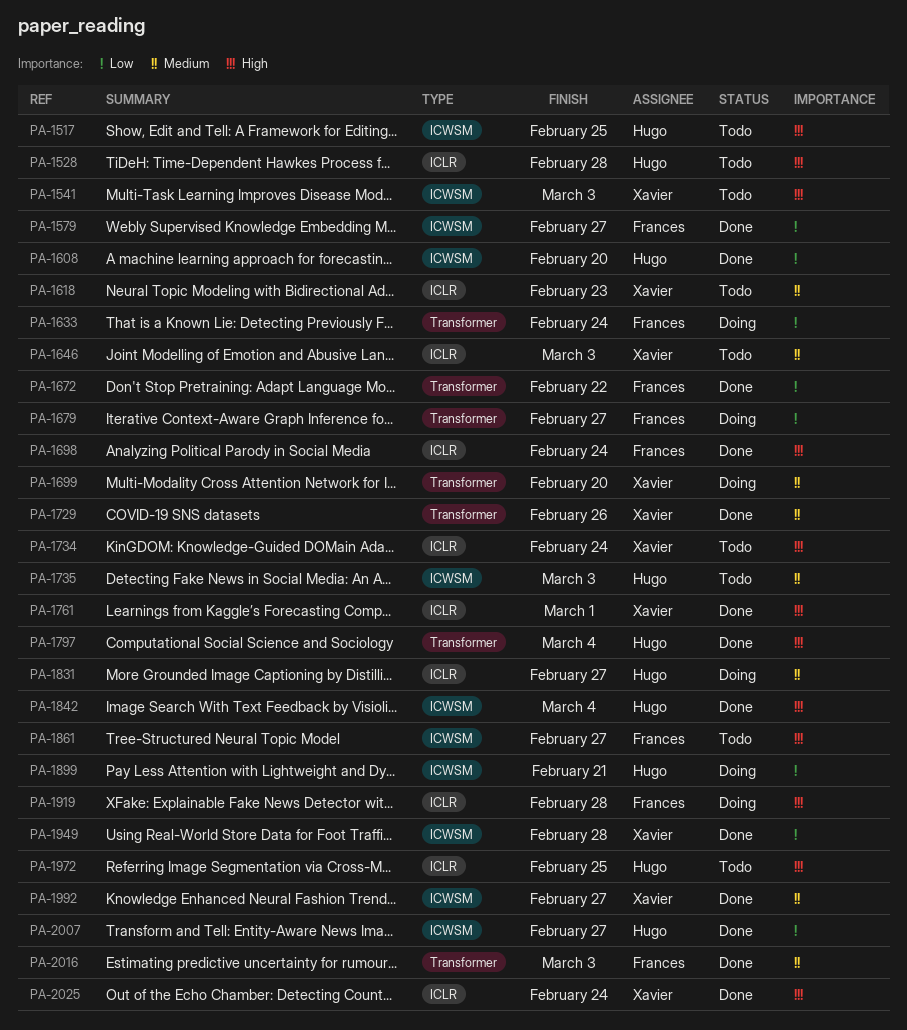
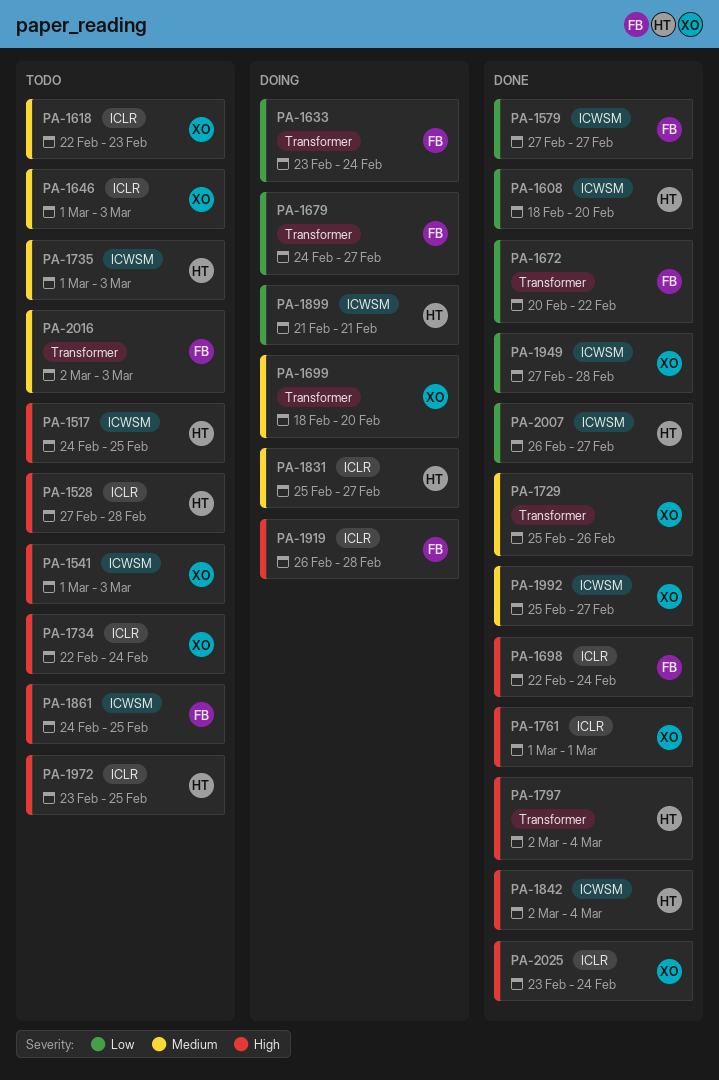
PA-1861, due: Feb 27 -> Feb 25
PA-2016, status: Done -> Todo

